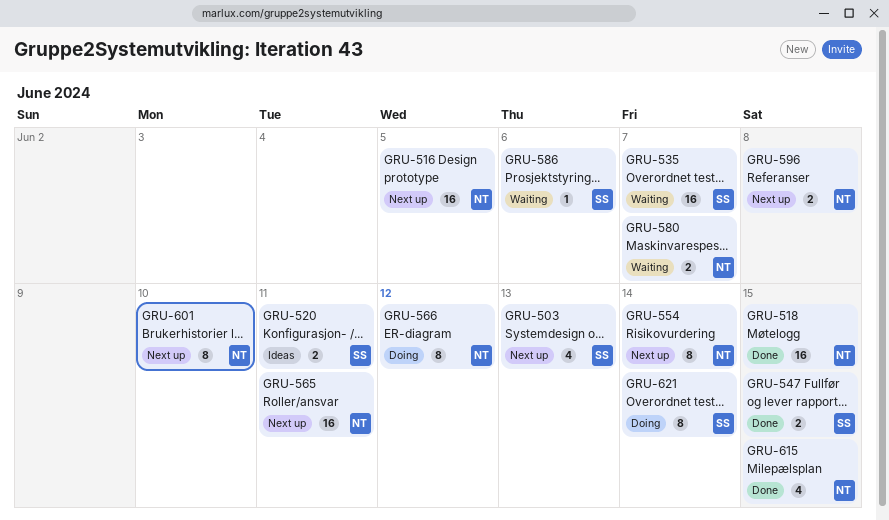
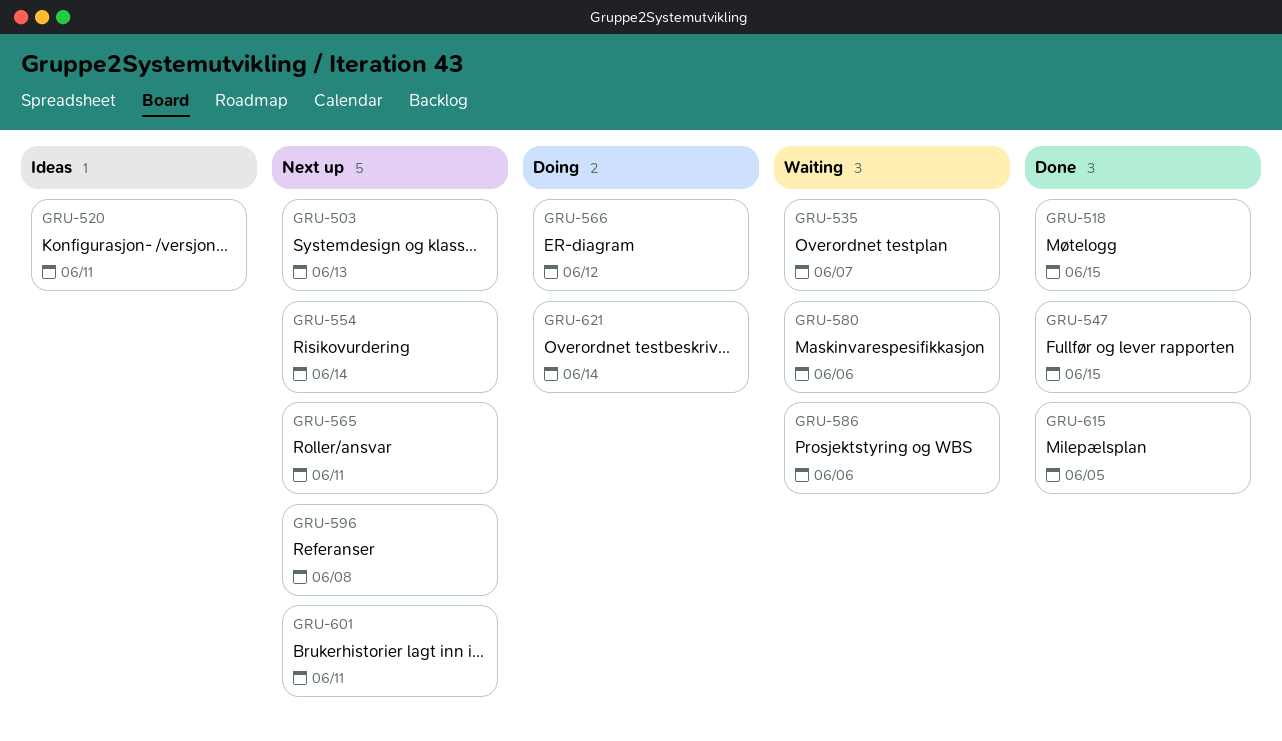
GRU-516: present -> none
GRU-580, due: Jun 7 -> Jun 6
GRU-601, due: Jun 10 -> Jun 11
GRU-615, due: Jun 15 -> Jun 5

